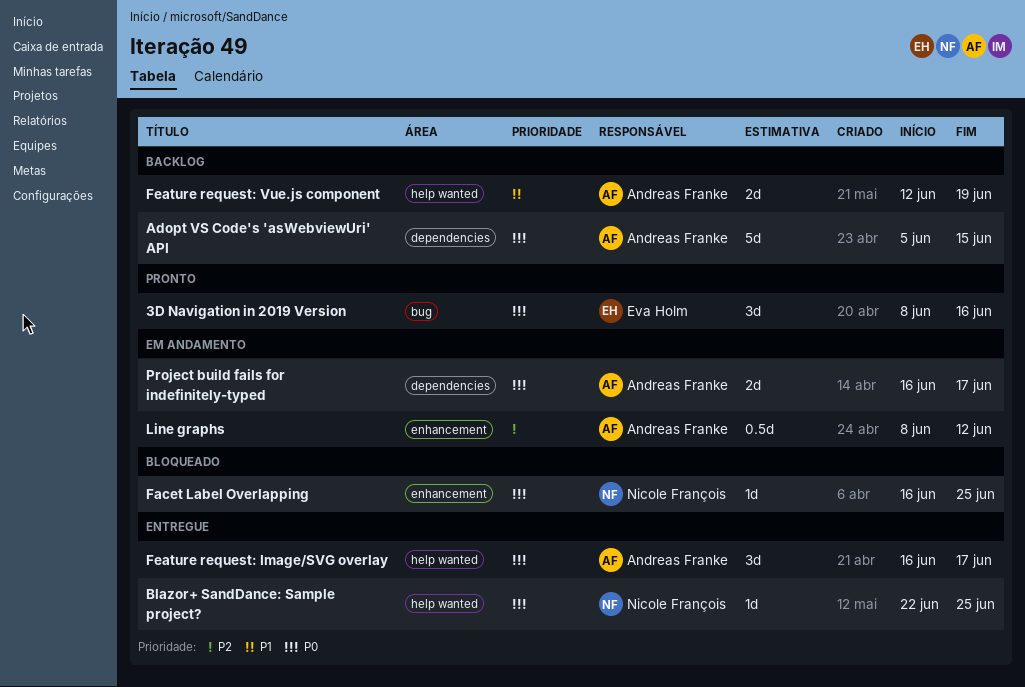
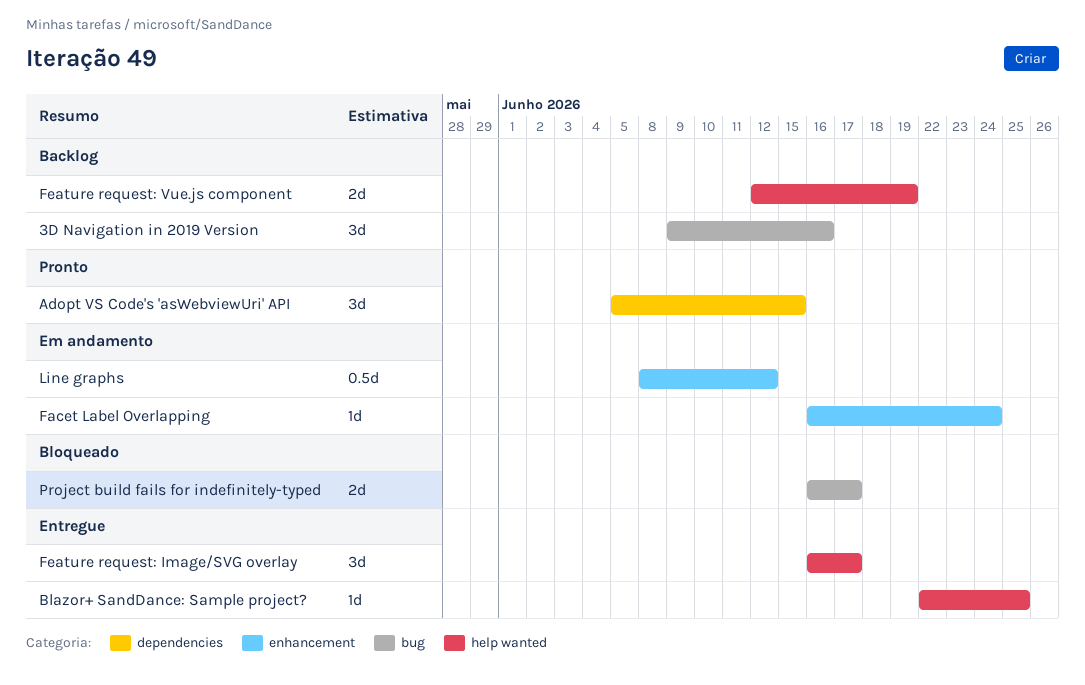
3D Navigation in 2019 Version, status: Pronto -> Backlog
3D Navigation in 2019 Version, start: Jun 8 -> Jun 9
Adopt VS Code's 'asWebviewUri' API, status: Backlog -> Pronto
Adopt VS Code's 'asWebviewUri' API, estimate: 5d -> 3d
Facet Label Overlapping, status: Bloqueado -> Em andamento
Facet Label Overlapping, due: Jun 25 -> Jun 24
Project build fails for indefinitely-typed, status: Em andamento -> Bloqueado
Project build fails for indefinitely-typed, label: dependencies -> bug

